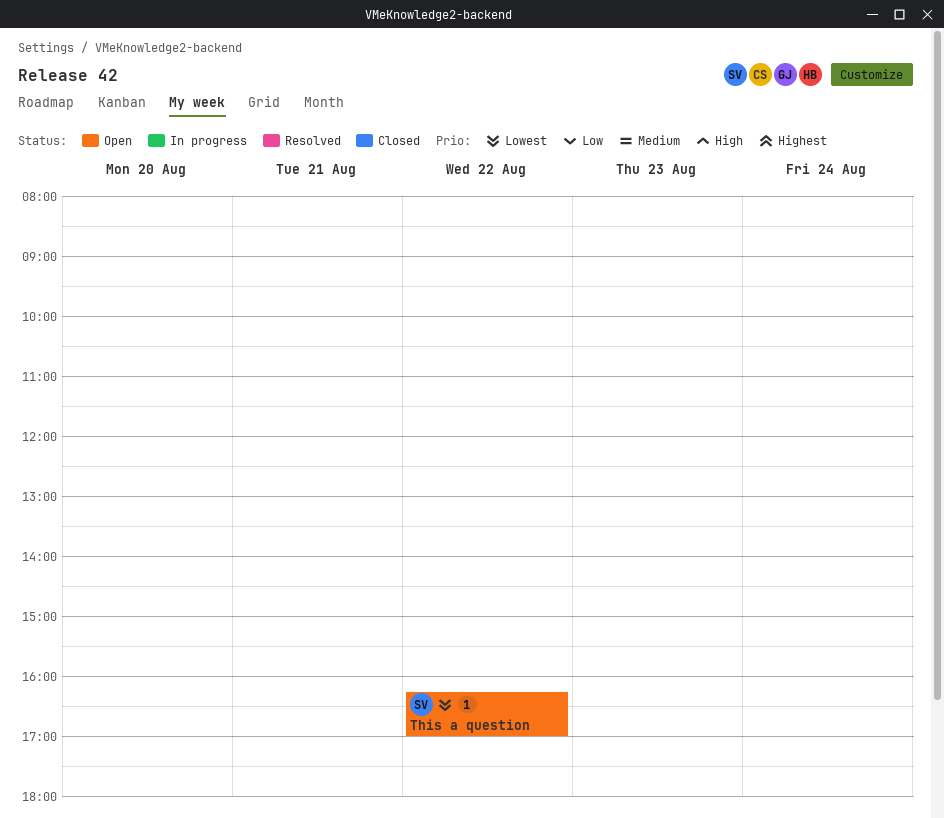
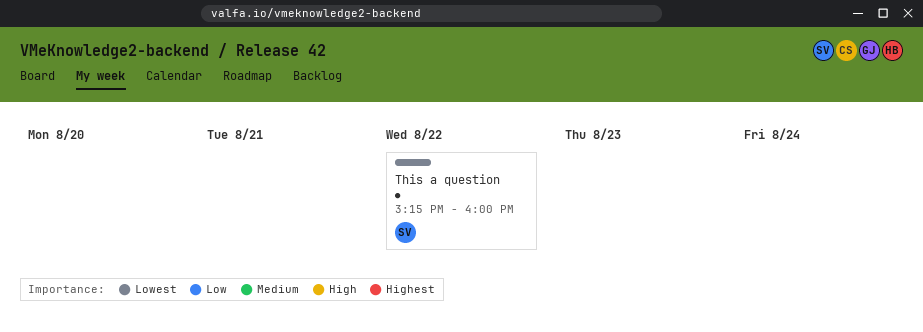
This a question, begins: 16:15 -> 15:15
This a question, ends: 17:00 -> 16:00

